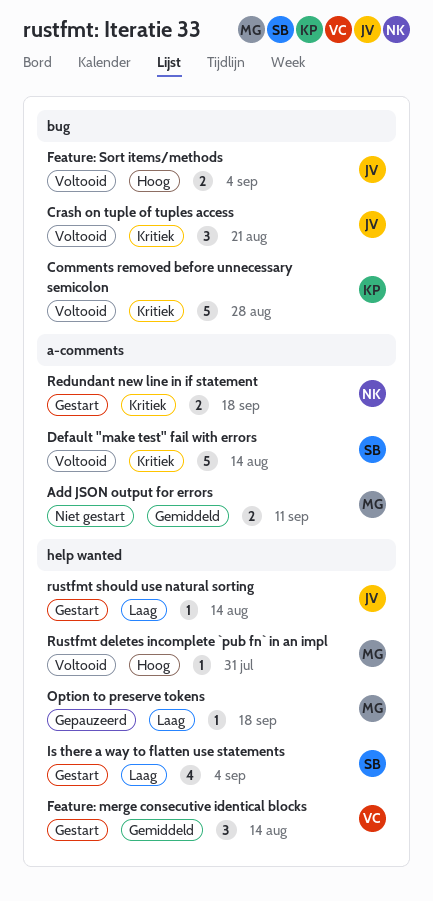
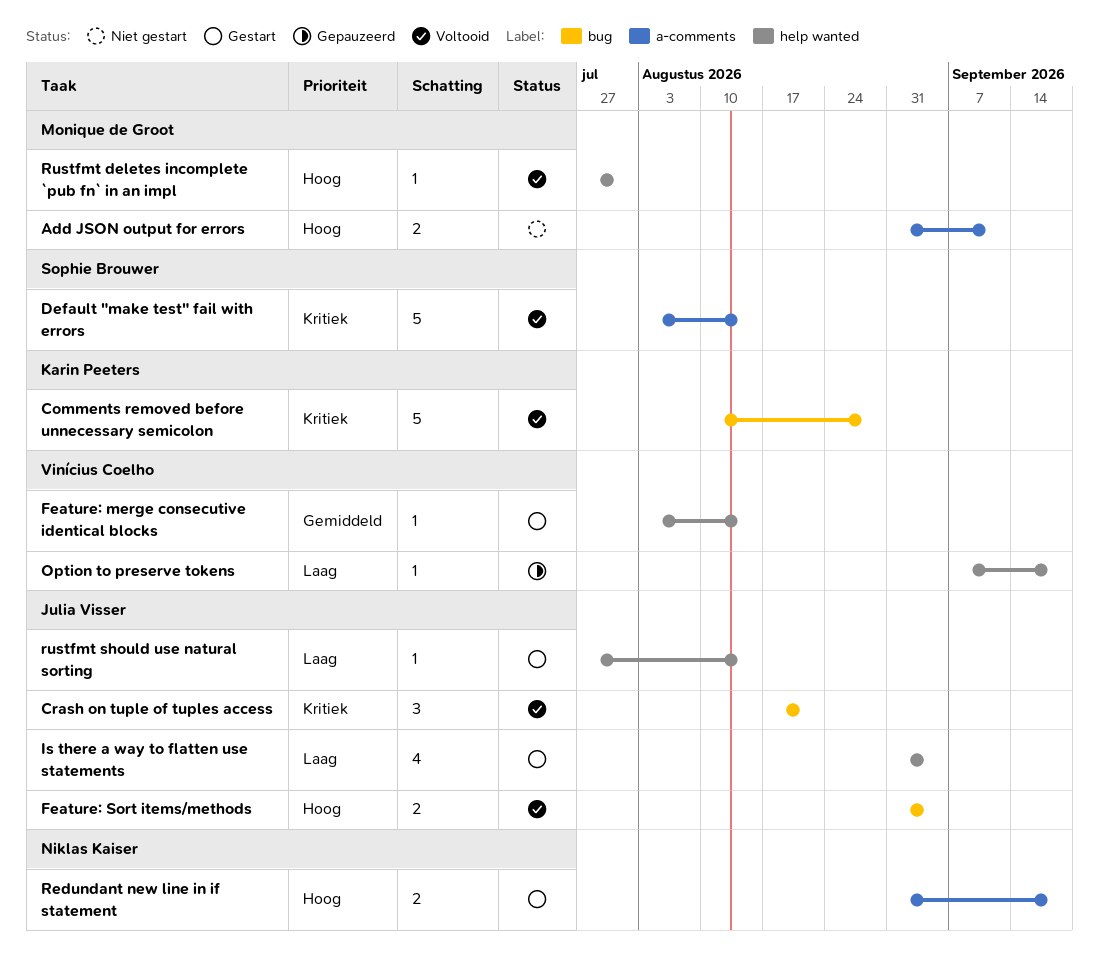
Add JSON output for errors, priority: Gemiddeld -> Hoog
Feature: merge consecutive identical blocks, estimate: 3 -> 1
Is there a way to flatten use statements, owner: Sophie Brouwer -> Julia Visser
Option to preserve tokens, owner: Monique de Groot -> Vinícius Coelho
Redundant new line in if statement, priority: Kritiek -> Hoog

